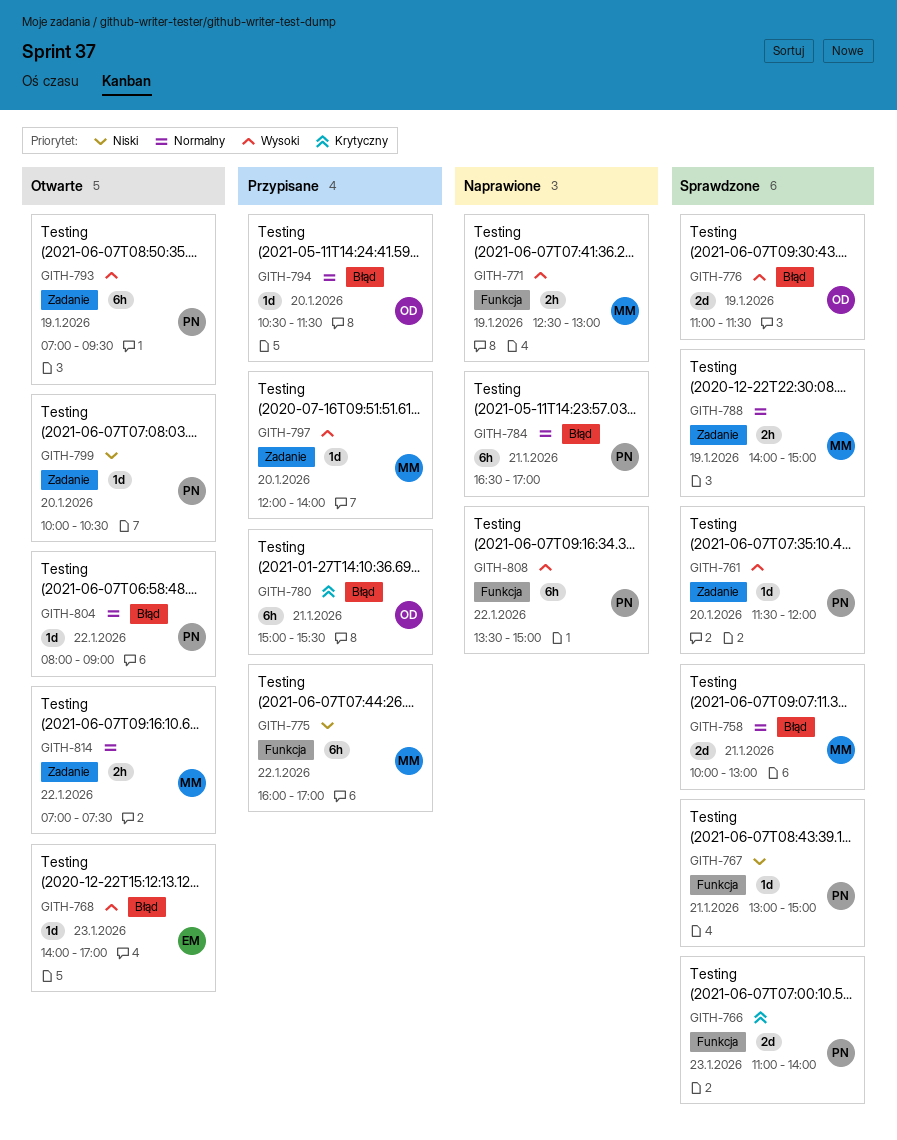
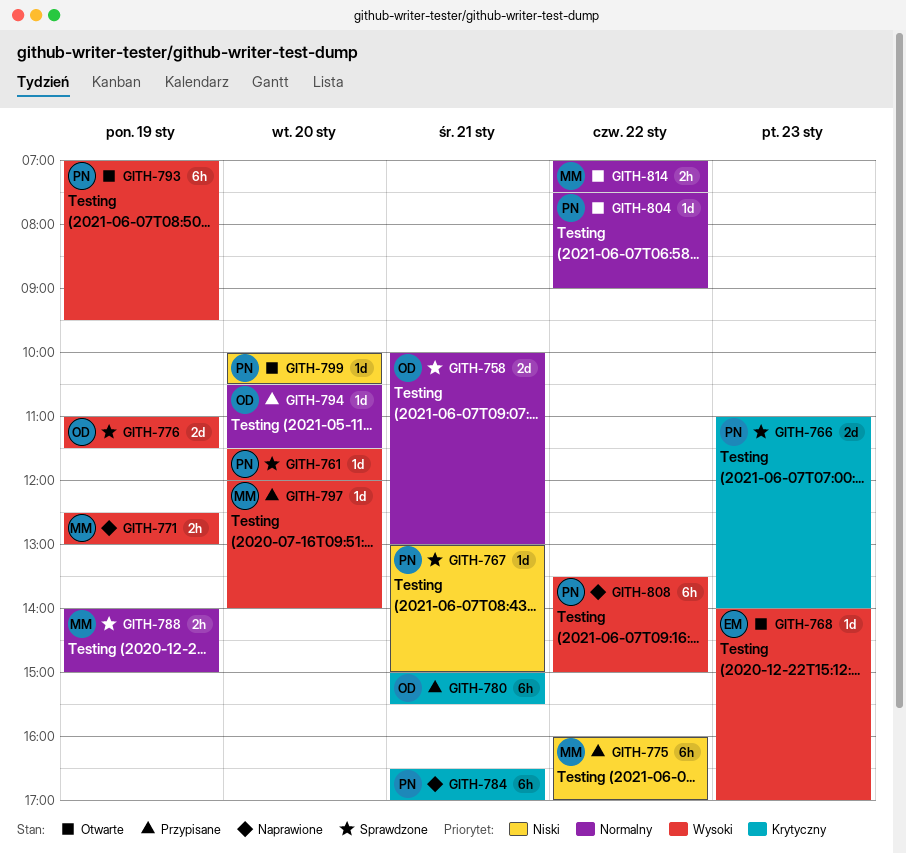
GITH-758, owner: MM -> OD
GITH-784, priority: Normalny -> Krytyczny
GITH-804, begins: 08:00 -> 07:30

